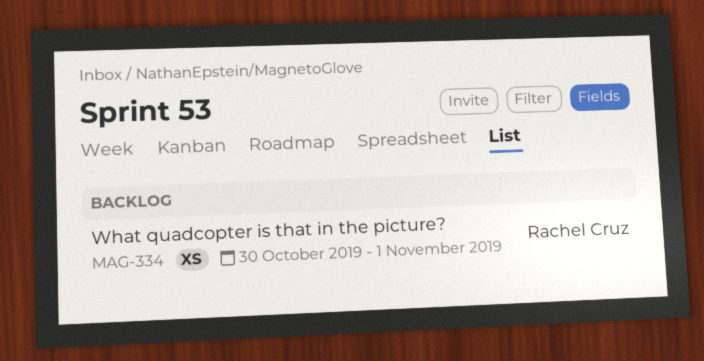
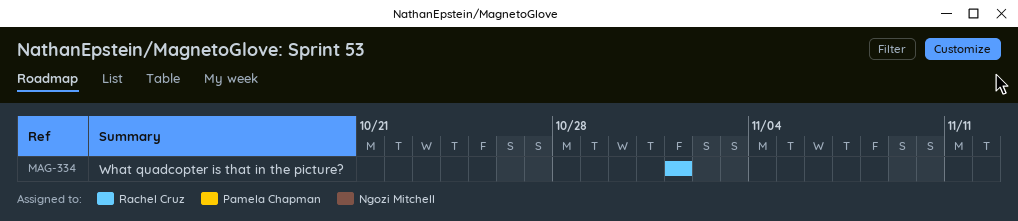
MAG-334, start: Oct 30 -> Nov 1

